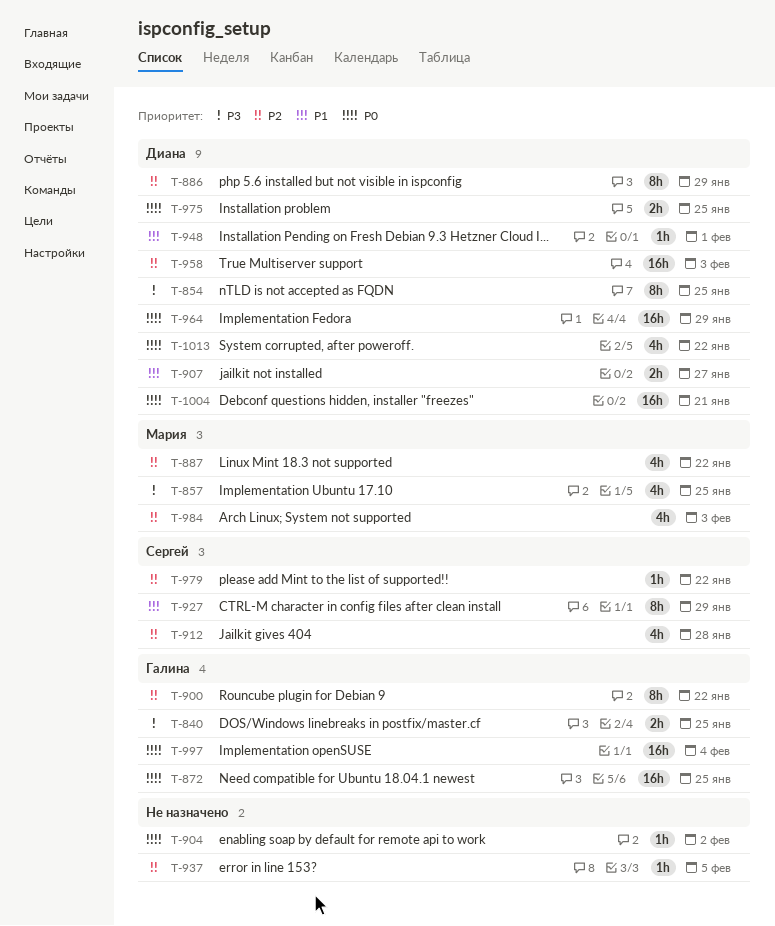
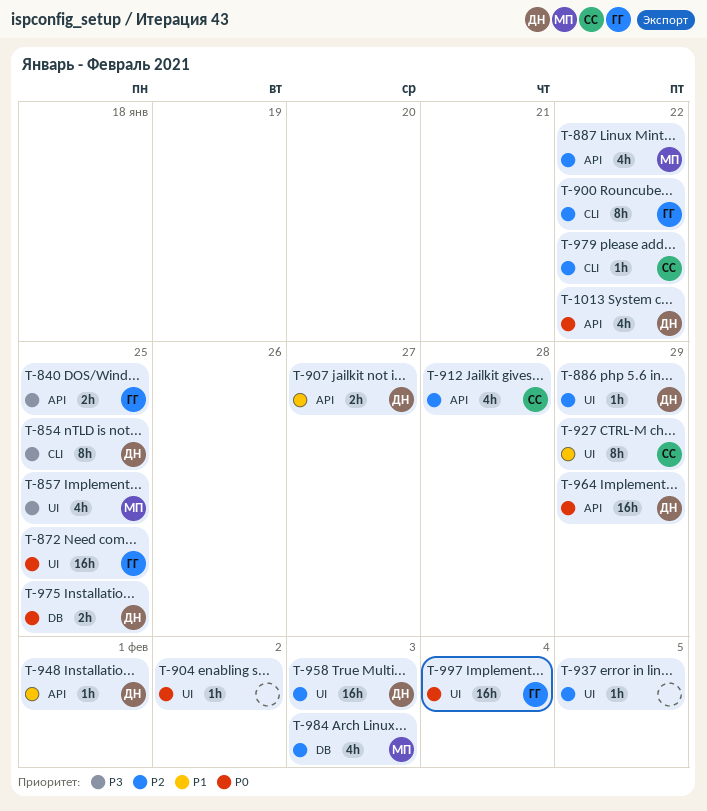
T-886, estimate: 8h -> 1h
T-1004: present -> none

